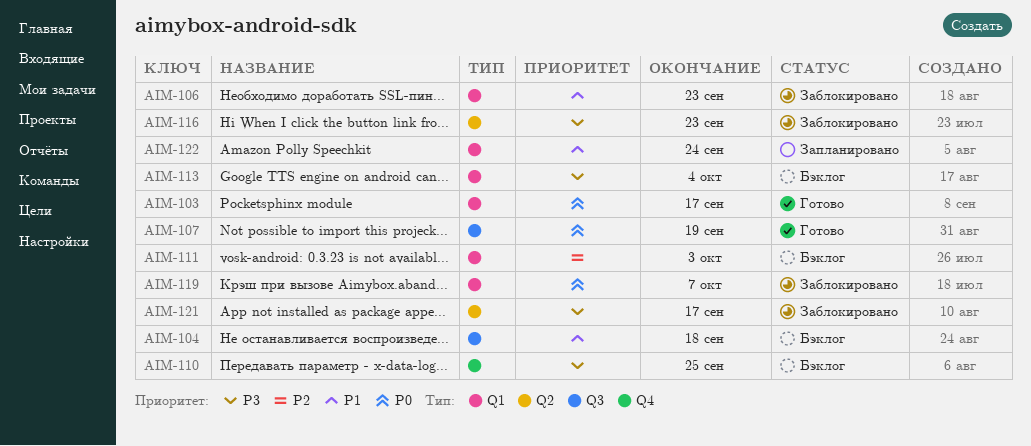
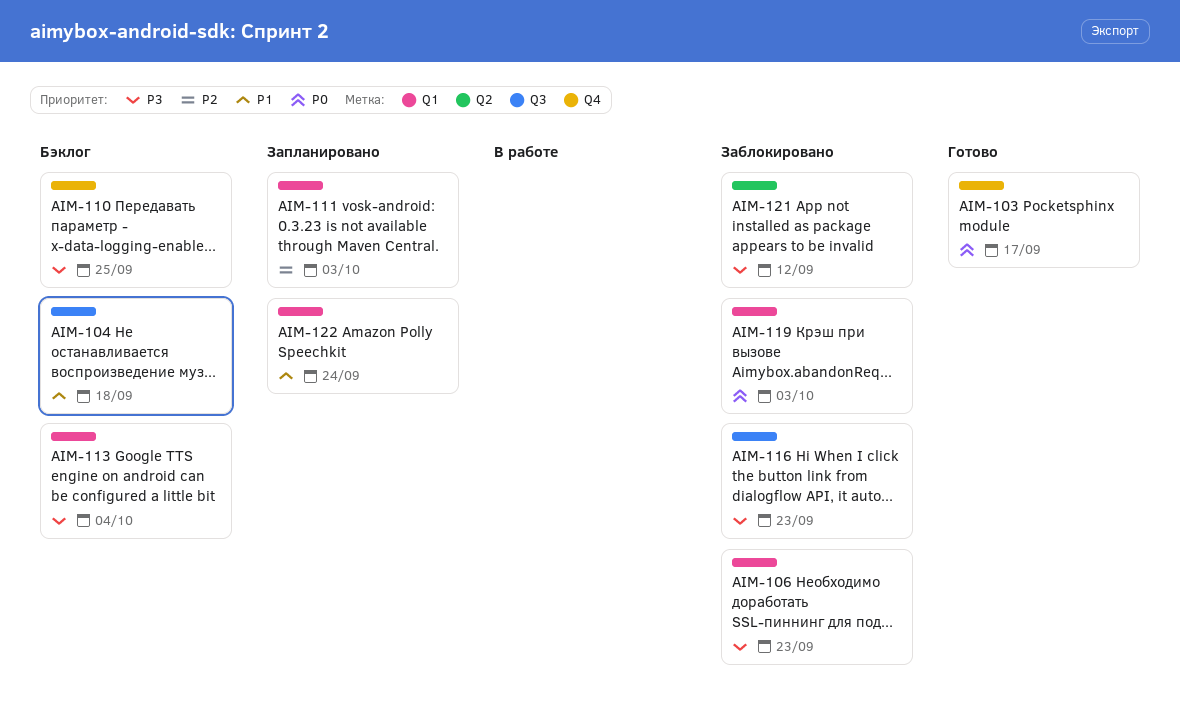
AIM-103, label: Q1 -> Q4
AIM-106, priority: P1 -> P3
AIM-107: present -> none
AIM-111, status: Бэклог -> Запланировано
AIM-116, label: Q2 -> Q3
AIM-119, due: Oct 7 -> Oct 3
AIM-121, due: Sep 17 -> Sep 12

